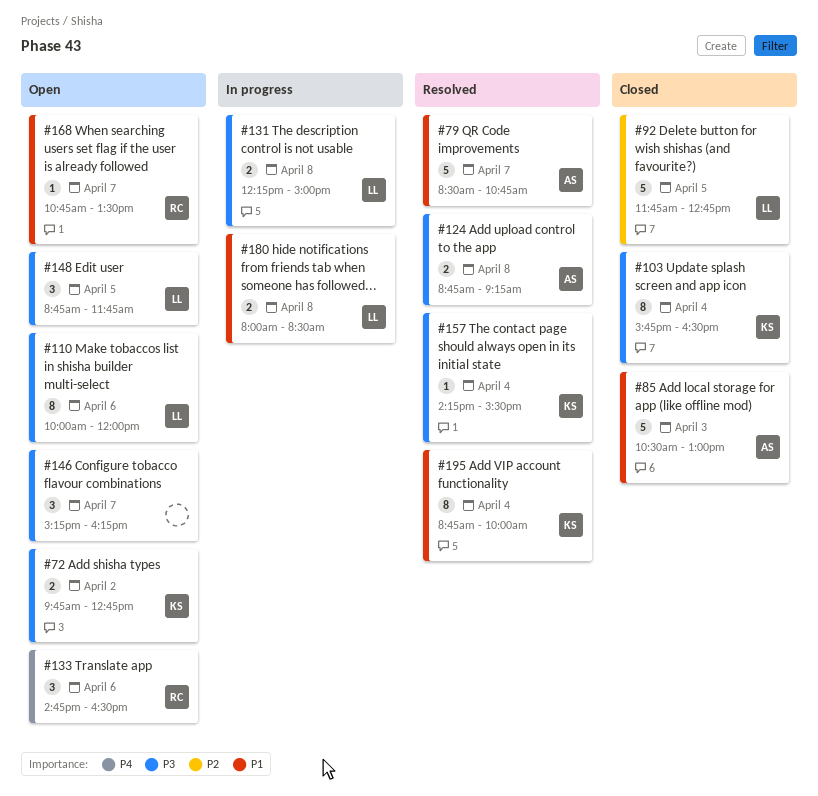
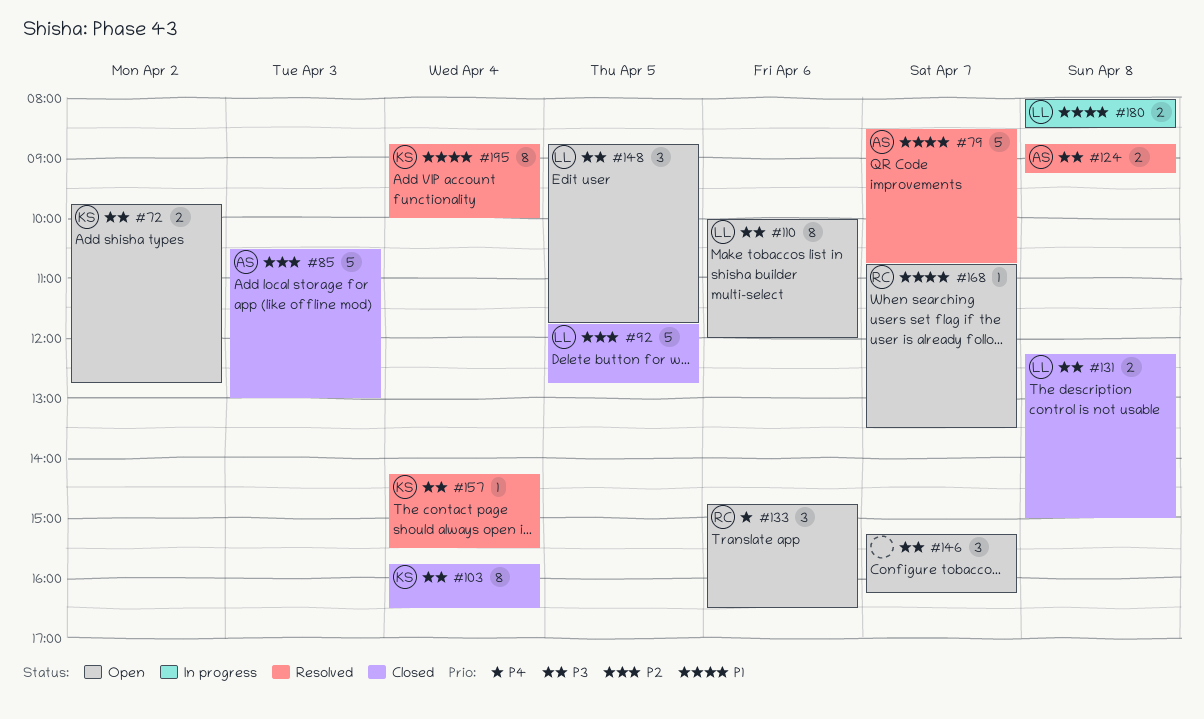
#85, priority: P1 -> P2
#131, status: In progress -> Closed

